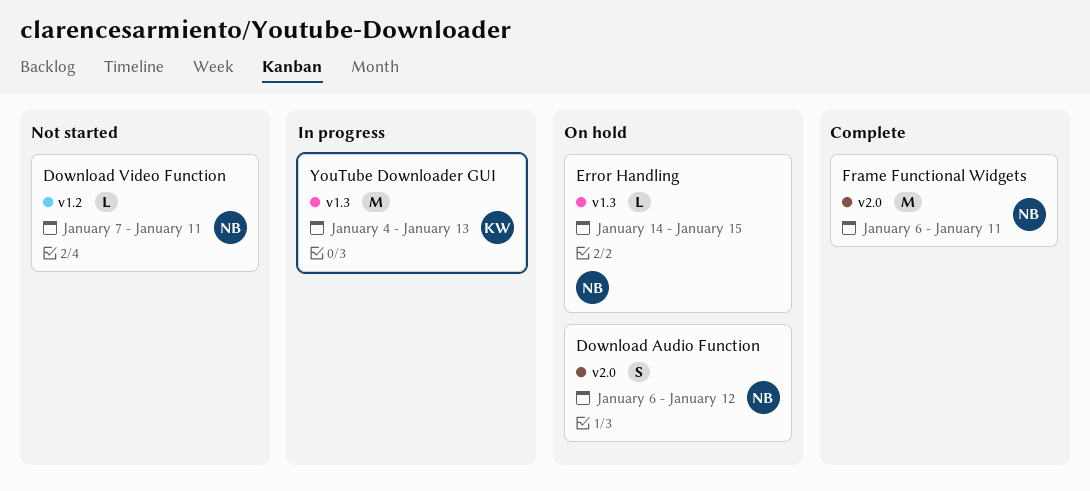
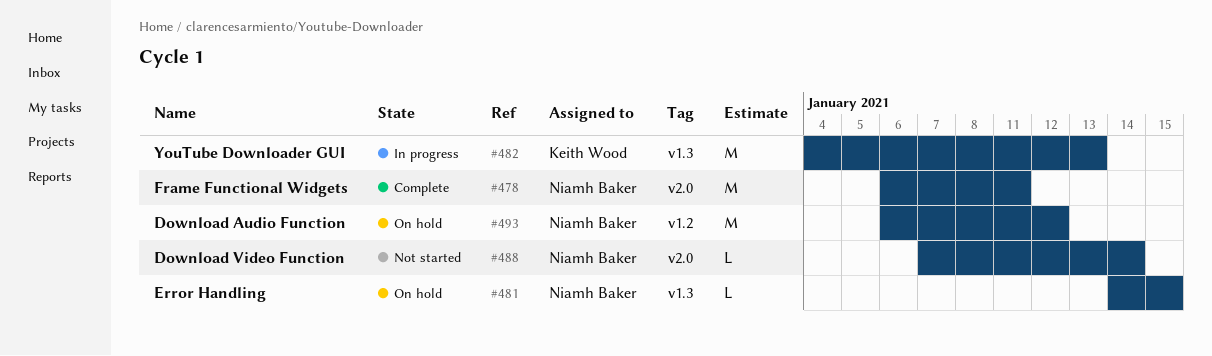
Download Audio Function, label: v2.0 -> v1.2
Download Audio Function, estimate: S -> M
Download Video Function, label: v1.2 -> v2.0
Download Video Function, due: Jan 11 -> Jan 14

